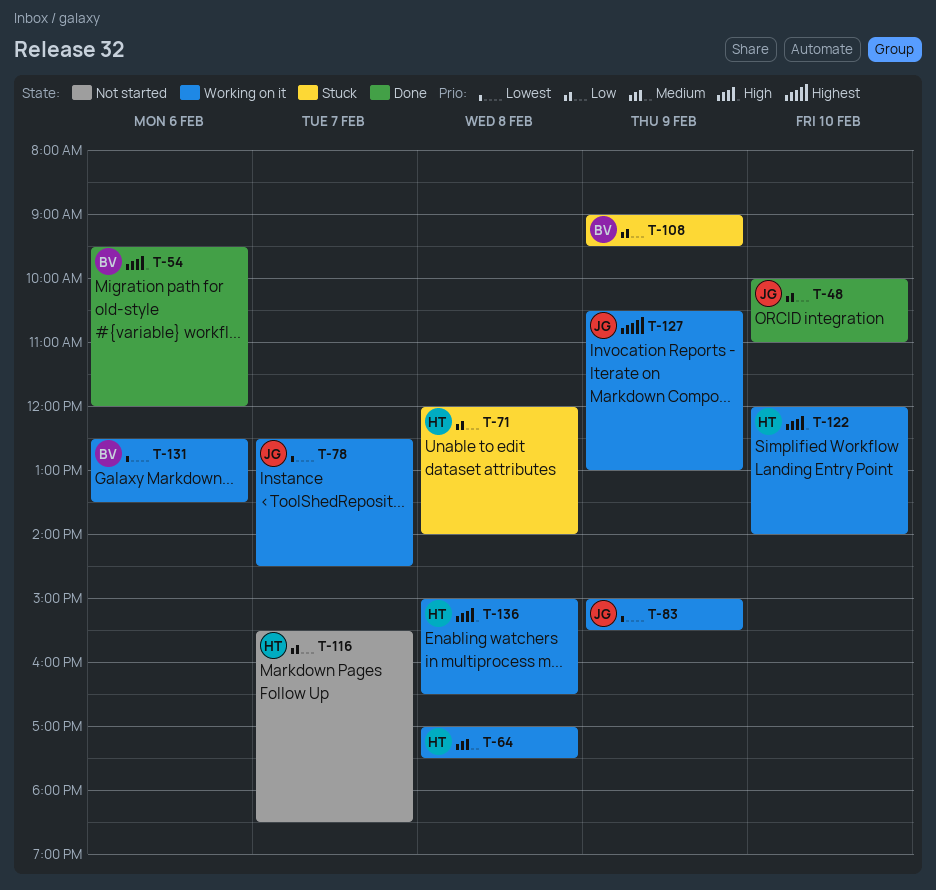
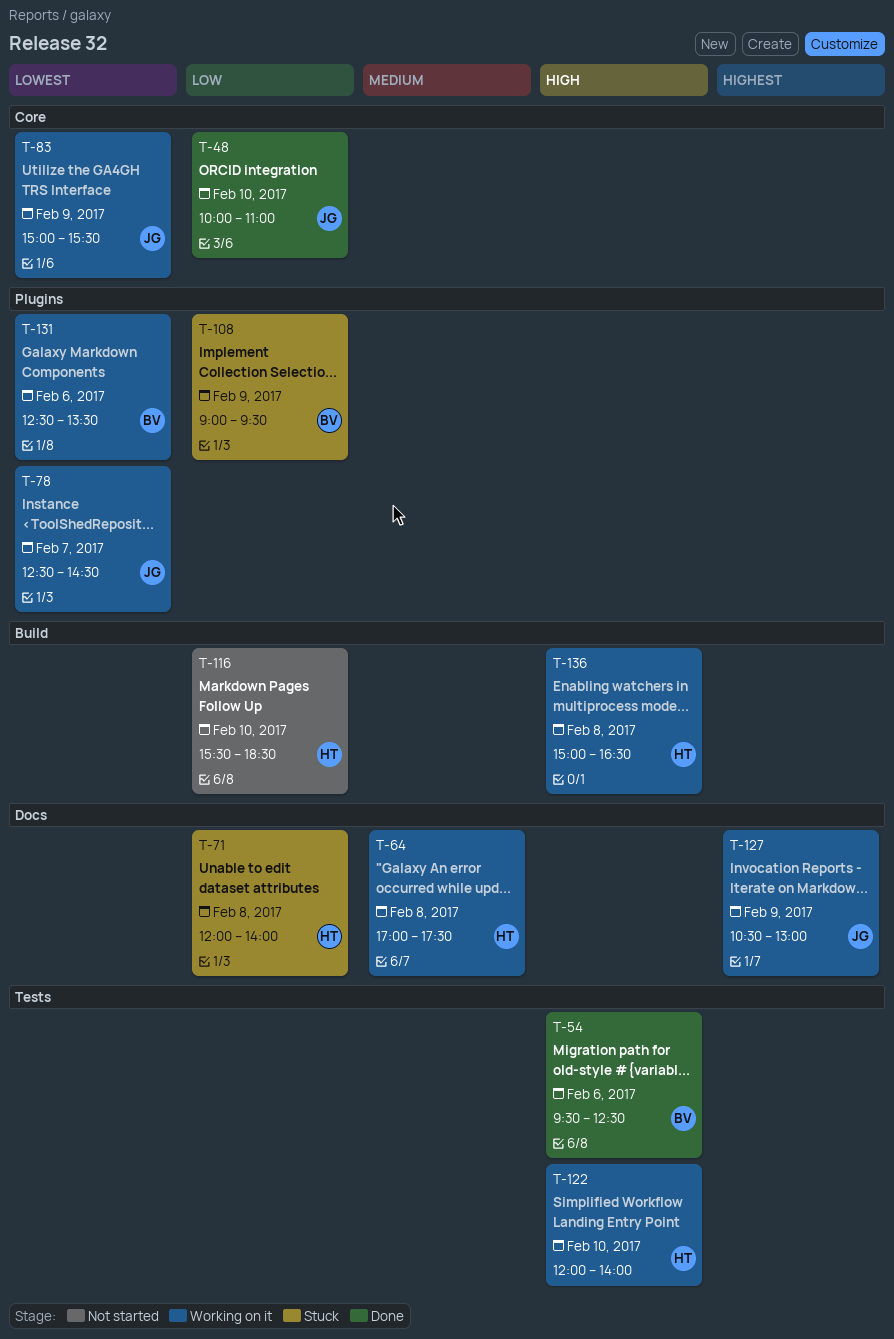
T-54, ends: 12:00 -> 12:30
T-116, day: Feb 7 -> Feb 10

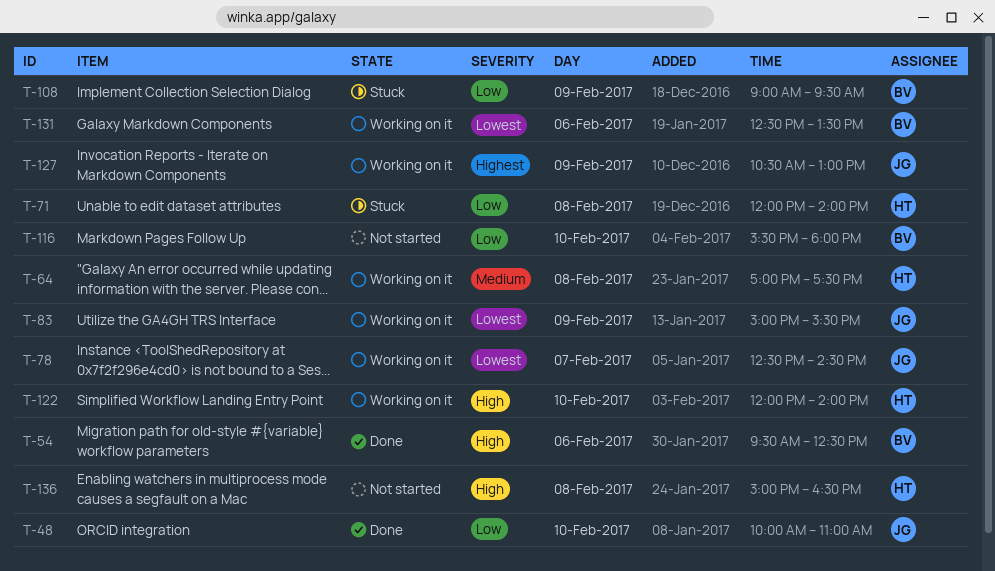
T-116, owner: HT -> BV
T-116, ends: 18:30 -> 18:00
T-136, status: Working on it -> Not started

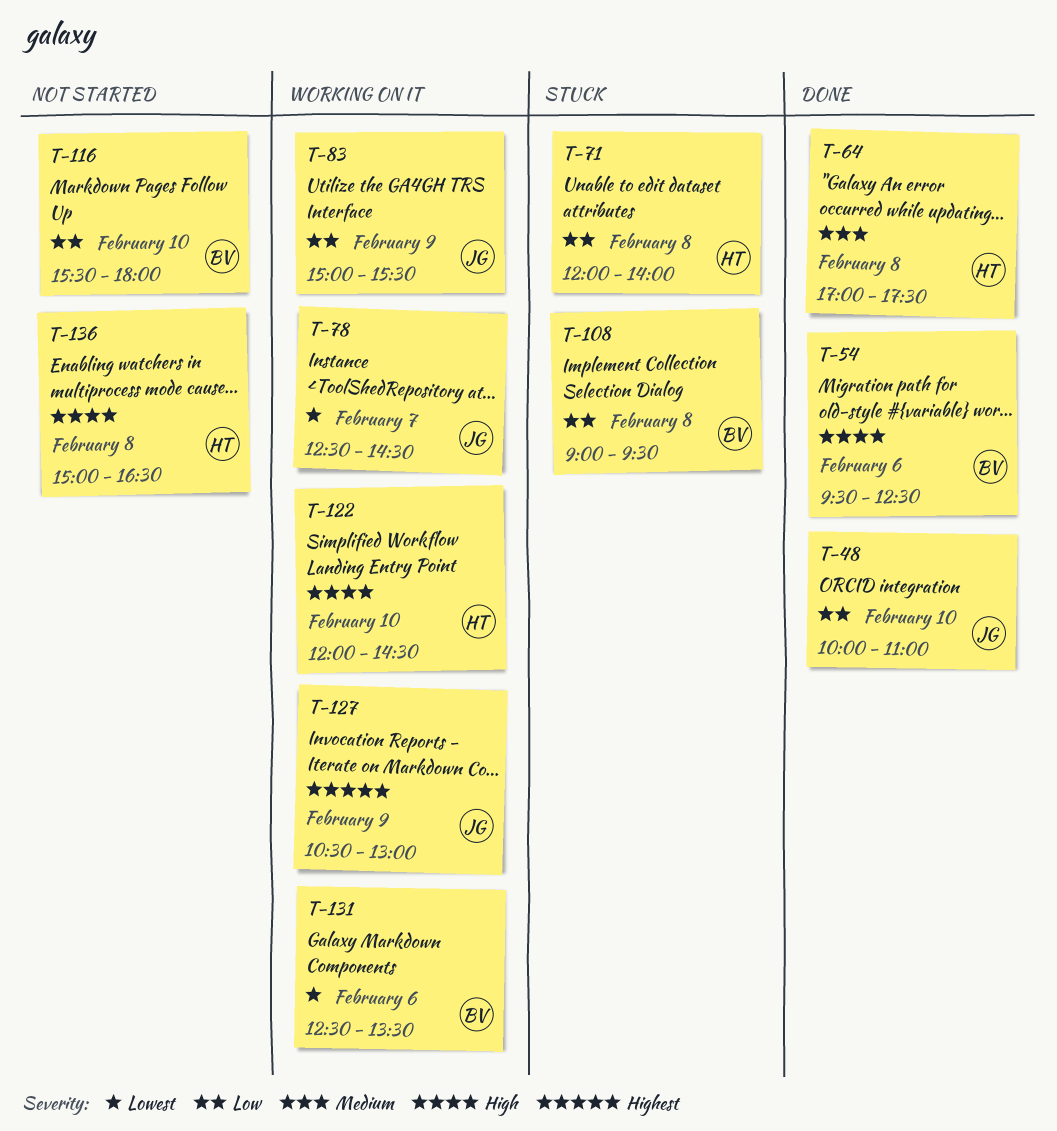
T-64, status: Working on it -> Done
T-83, priority: Lowest -> Low
T-108, day: Feb 9 -> Feb 8
T-122, ends: 14:00 -> 14:30

